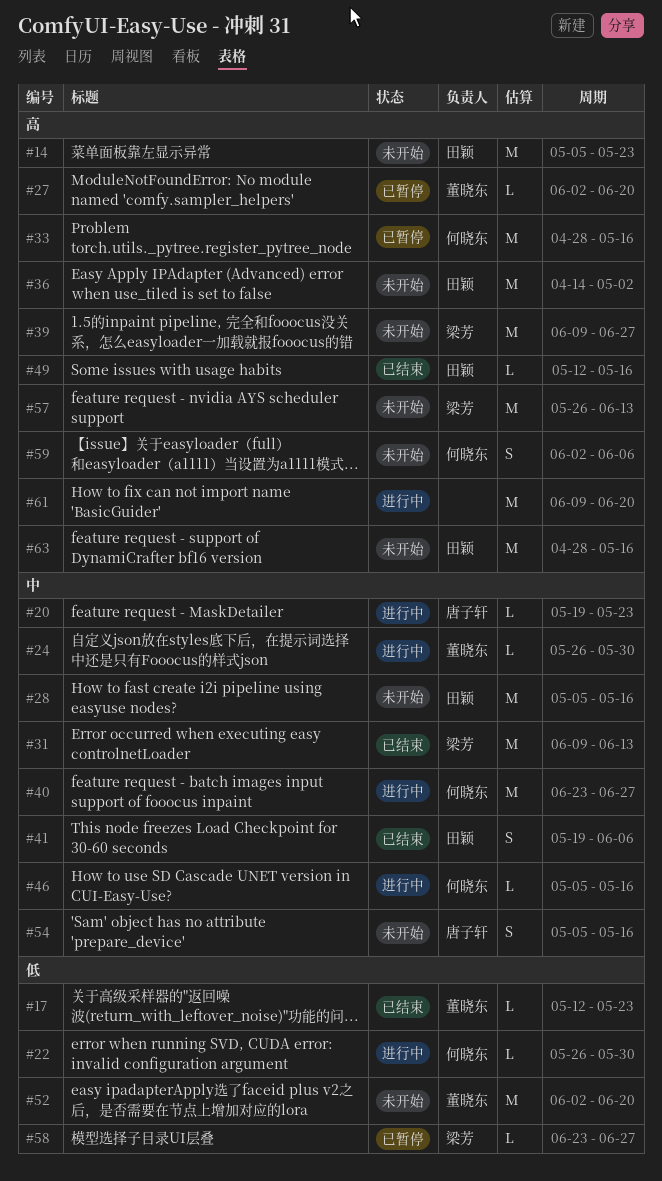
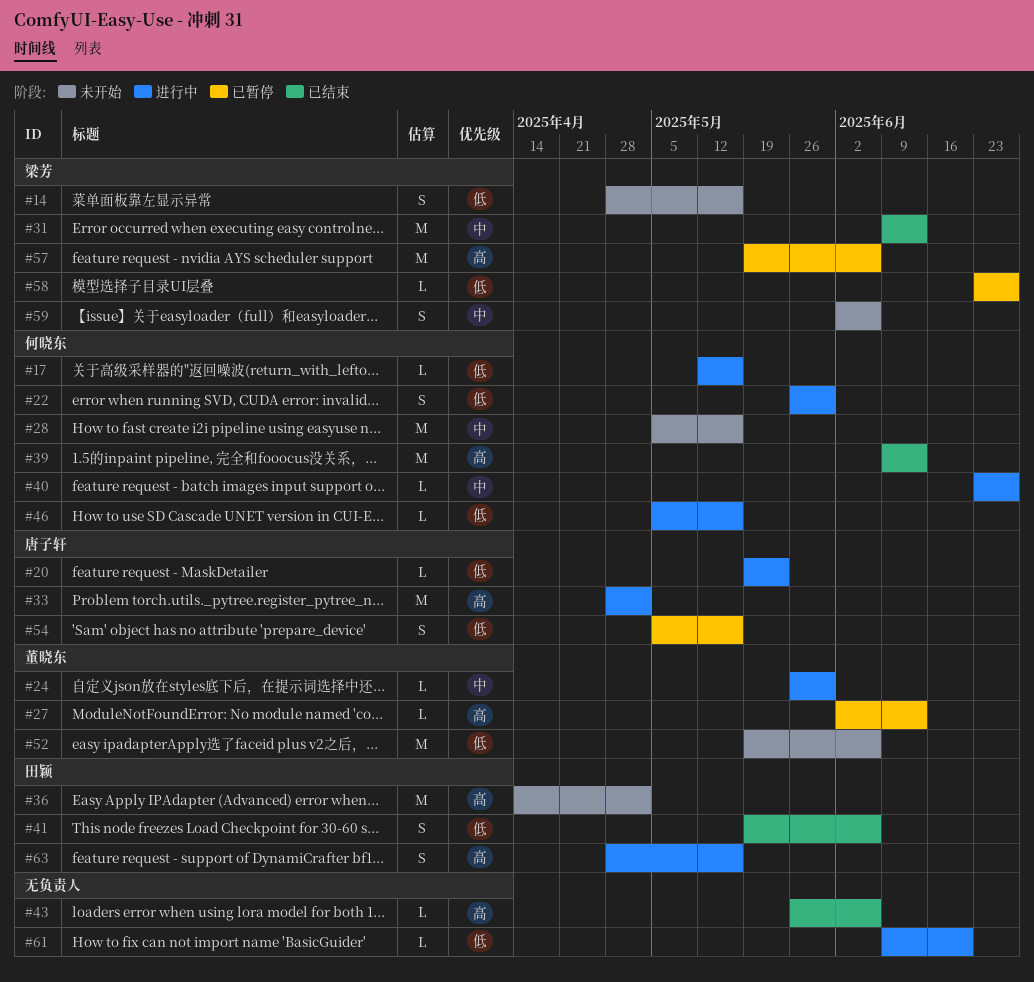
#14, owner: 田颖 -> 梁芳
#14, priority: 高 -> 低
#14, estimate: M -> S
#14, start: May 5 -> Apr 28
#14, due: May 23 -> May 16
#17, status: 已结束 -> 进行中
#17, owner: 董晓东 -> 何晓东
#17, due: May 23 -> May 16
#20, priority: 中 -> 低
#22, estimate: L -> S
#27, due: Jun 20 -> Jun 13
#28, owner: 田颖 -> 何晓东
#33, status: 已暂停 -> 进行中
#33, owner: 何晓东 -> 唐子轩
#33, due: May 16 -> May 2
#39, status: 未开始 -> 已结束
#39, owner: 梁芳 -> 何晓东
#39, due: Jun 27 -> Jun 13
#40, estimate: M -> L
#41, priority: 中 -> 低
#43: none -> present
#46, priority: 中 -> 低
#49: present -> none
#52, start: Jun 2 -> May 19
#52, due: Jun 20 -> Jun 6
#54, status: 未开始 -> 已暂停
#54, priority: 中 -> 低
#57, status: 未开始 -> 已暂停
#57, start: May 26 -> May 19
#57, due: Jun 13 -> Jun 6
#59, owner: 何晓东 -> 梁芳
#59, priority: 高 -> 中
#61, priority: 高 -> 低
#61, estimate: M -> L
#63, status: 未开始 -> 进行中
#63, estimate: M -> S

